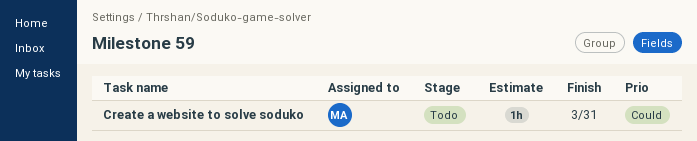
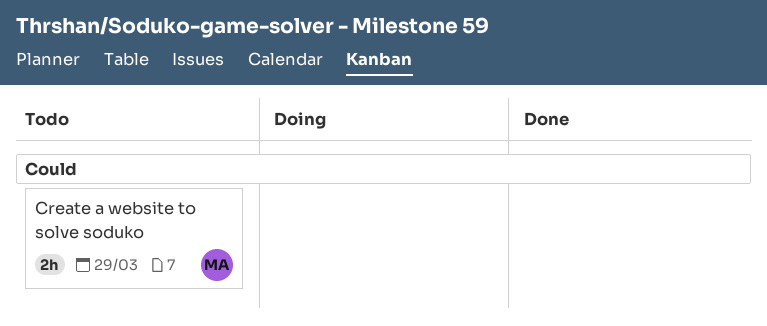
Create a website to solve soduko, estimate: 1h -> 2h
Create a website to solve soduko, due: Mar 31 -> Mar 29

